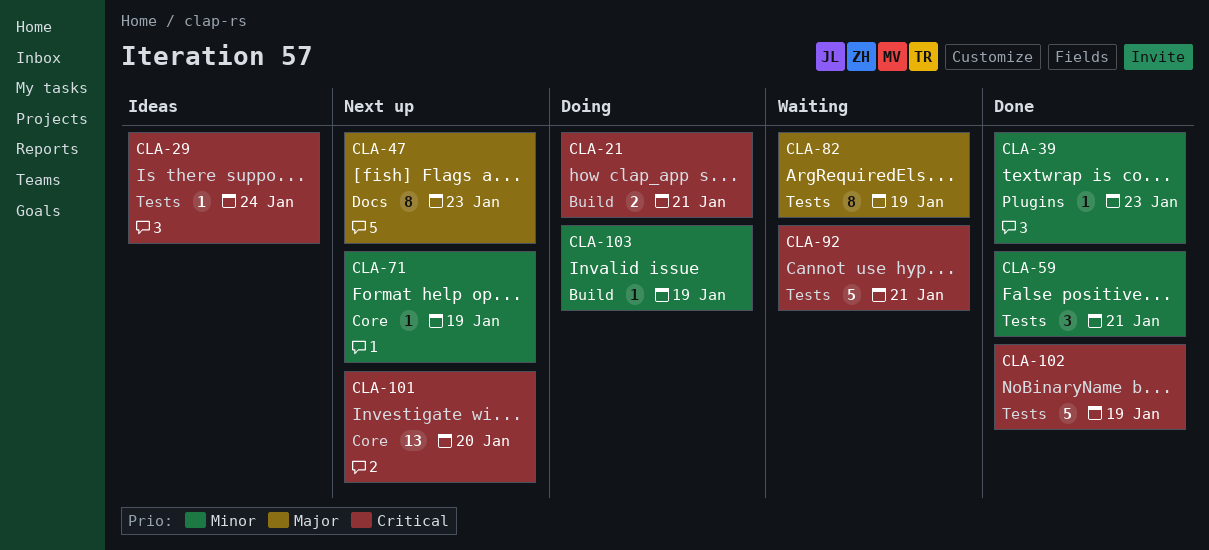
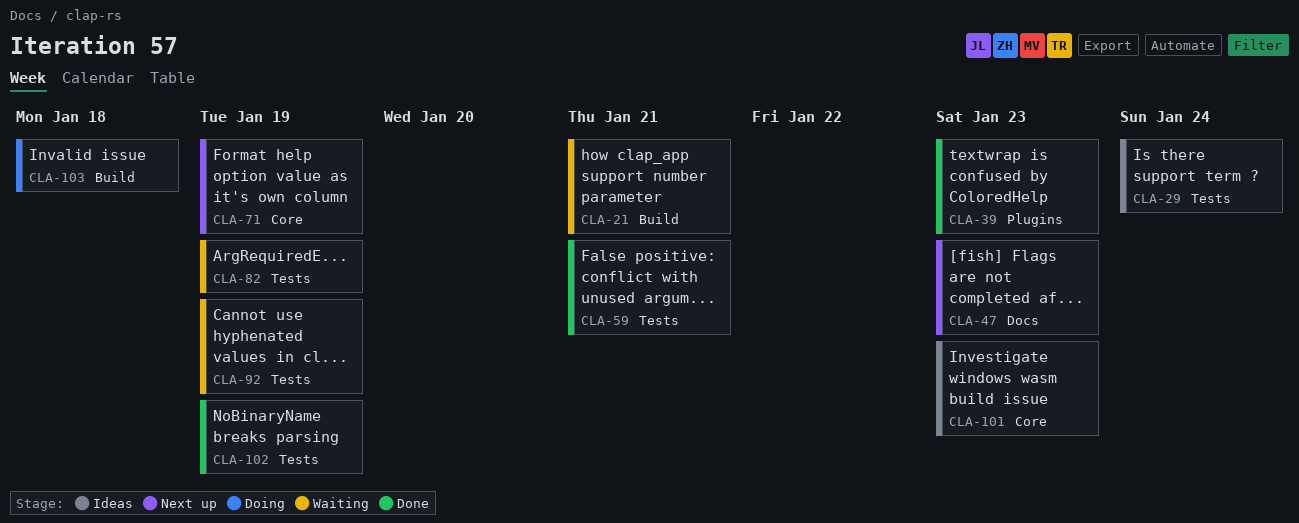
CLA-21, status: Doing -> Waiting
CLA-92, due: Jan 21 -> Jan 19
CLA-101, status: Next up -> Ideas
CLA-101, due: Jan 20 -> Jan 23
CLA-103, due: Jan 19 -> Jan 18

